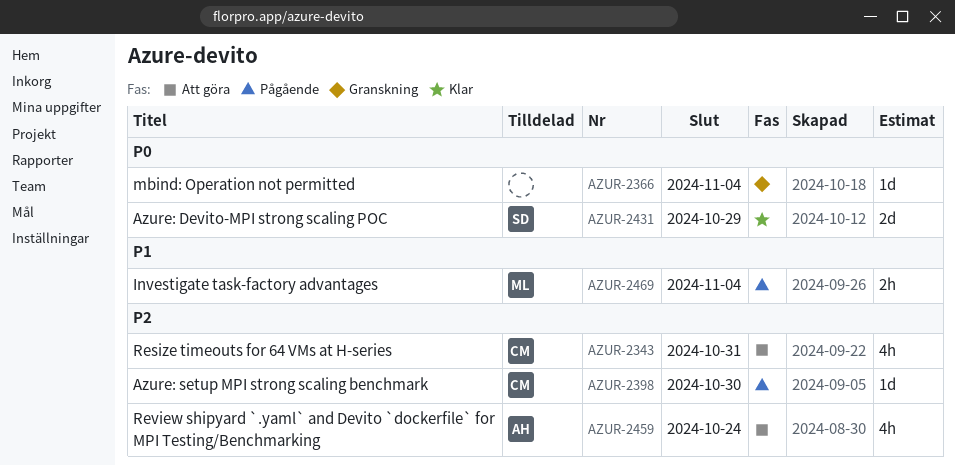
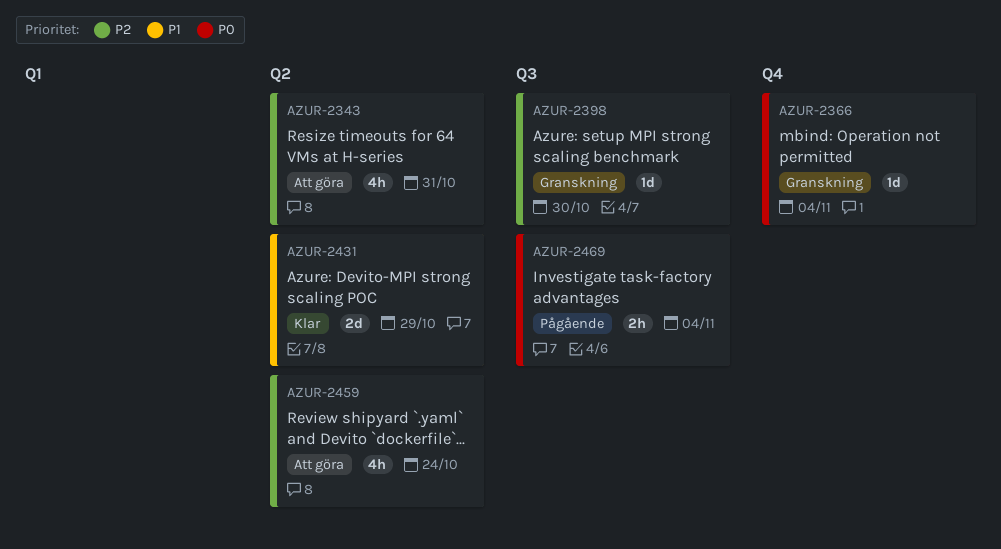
AZUR-2398, status: Pågående -> Granskning
AZUR-2431, priority: P0 -> P1
AZUR-2469, priority: P1 -> P0

